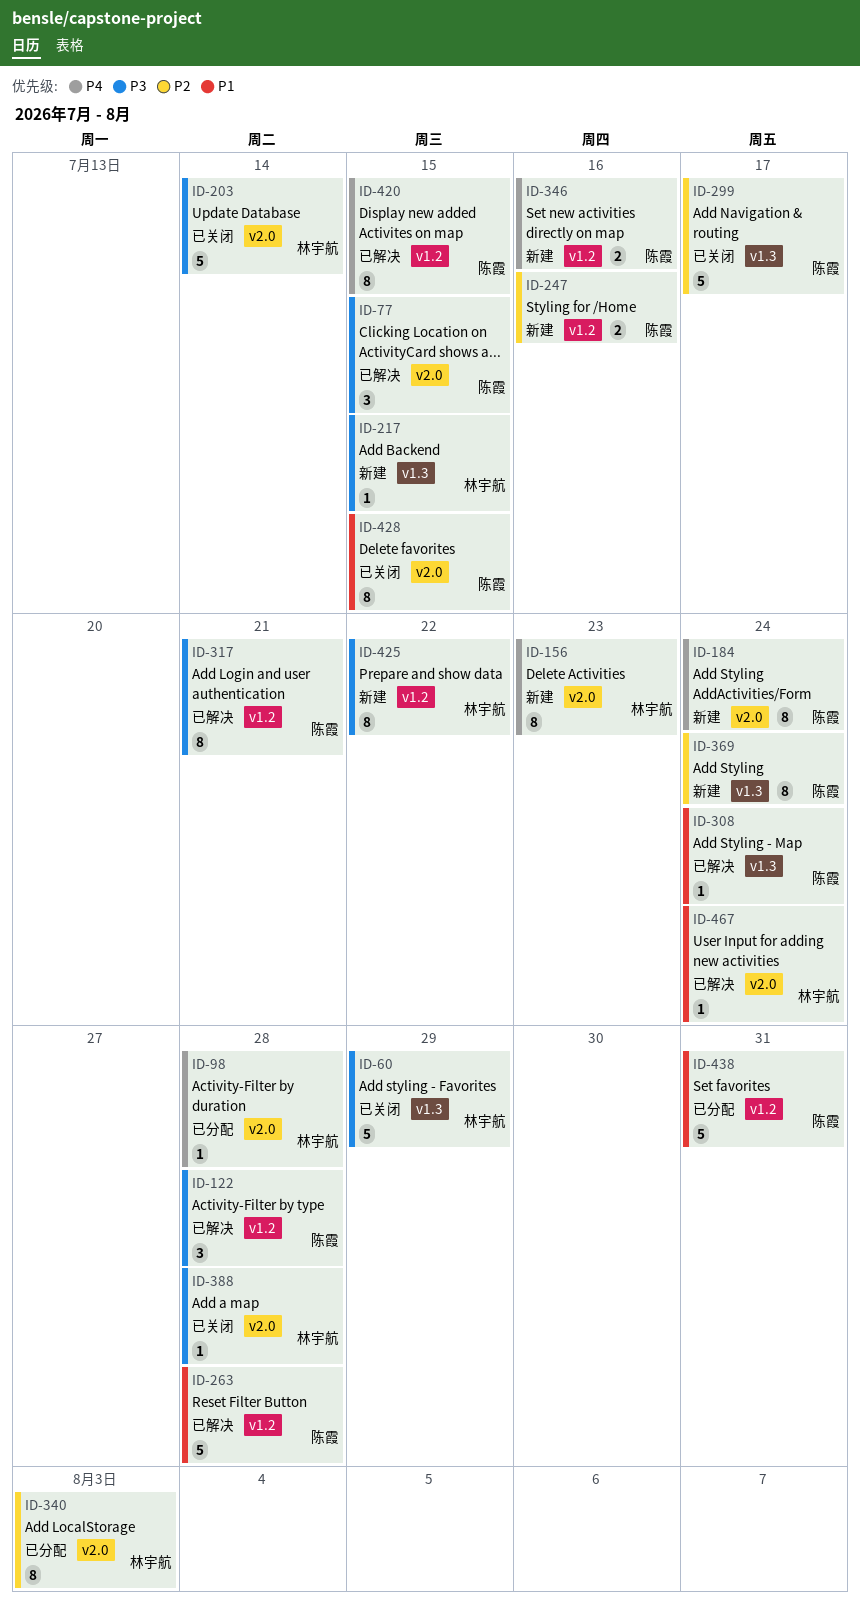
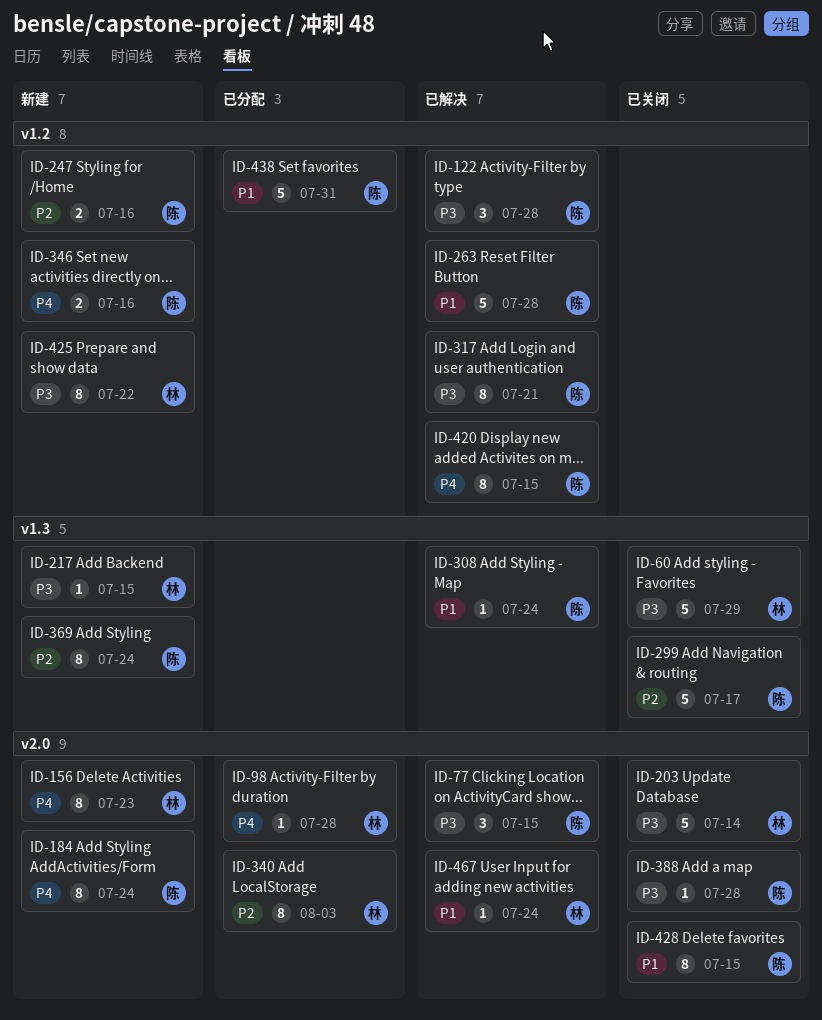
ID-388, owner: 林宇航 -> 陈霞

